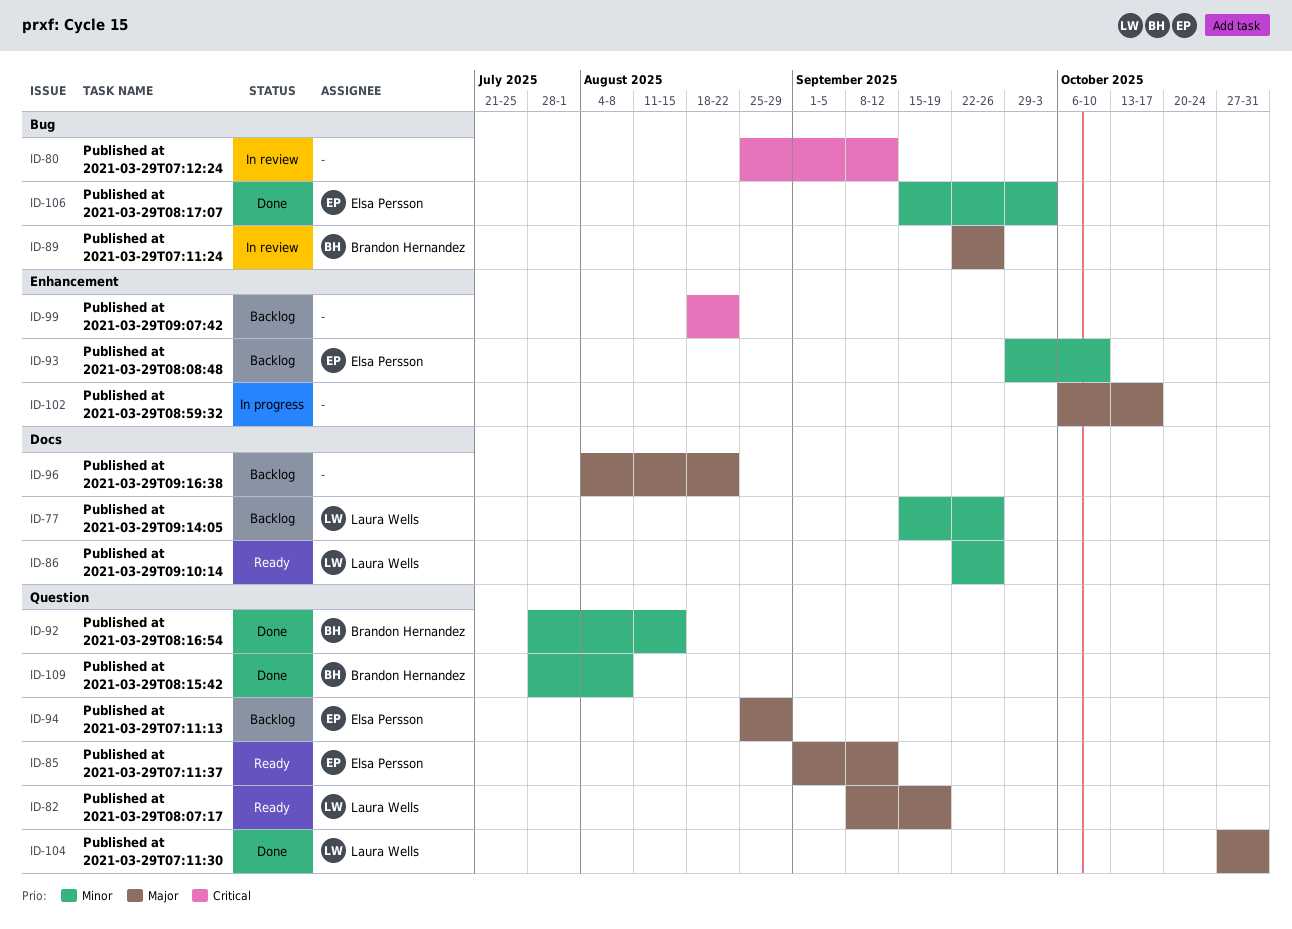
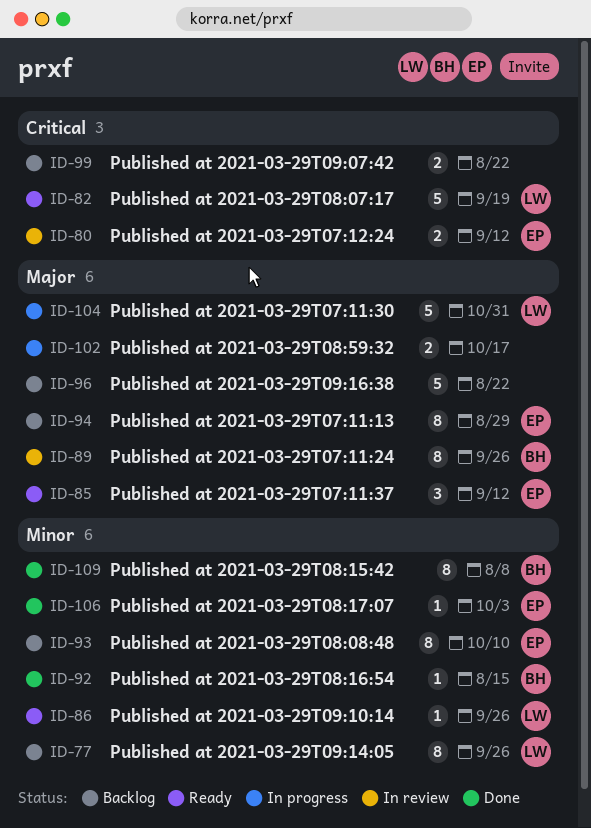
ID-80, owner: none -> Elsa Persson
ID-82, priority: Major -> Critical
ID-104, status: Done -> In progress

